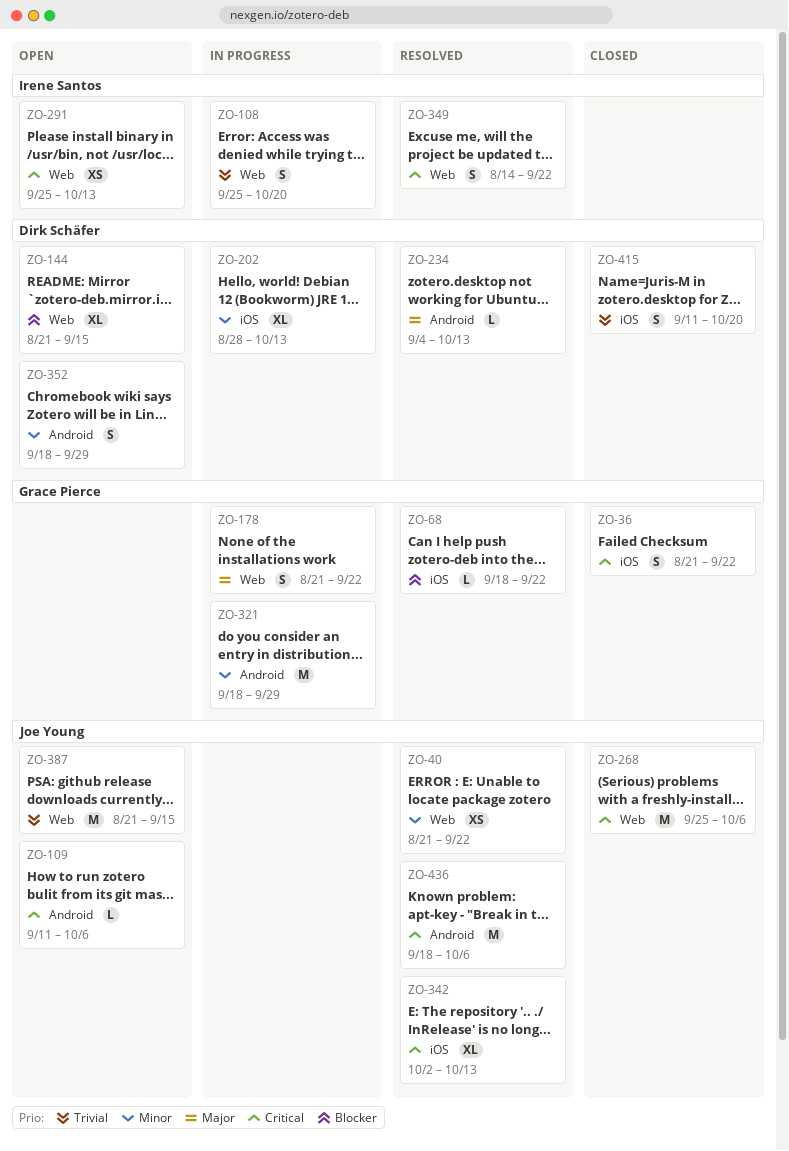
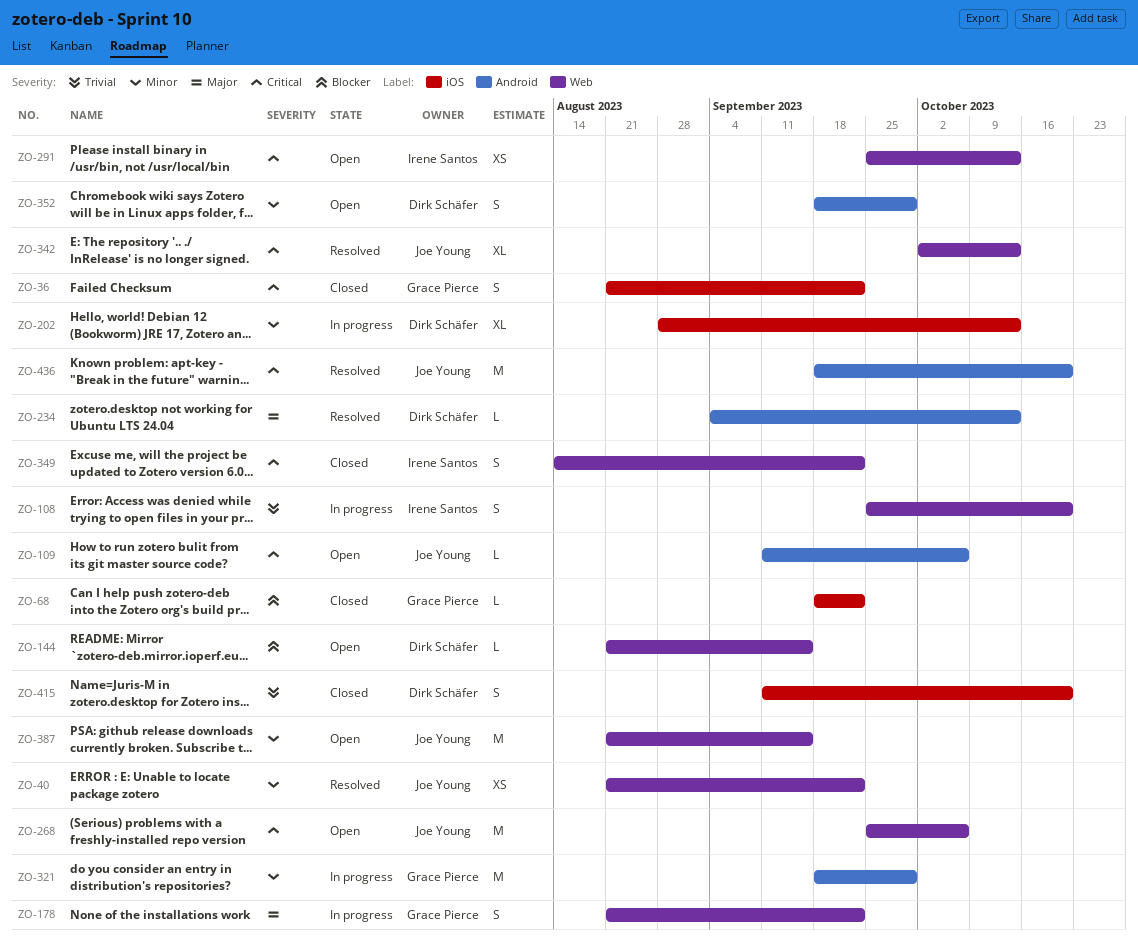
ZO-68, status: Resolved -> Closed
ZO-144, estimate: XL -> L
ZO-268, status: Closed -> Open
ZO-342, label: iOS -> Web
ZO-349, status: Resolved -> Closed
ZO-387, priority: Trivial -> Minor
ZO-436, due: Oct 6 -> Oct 20

